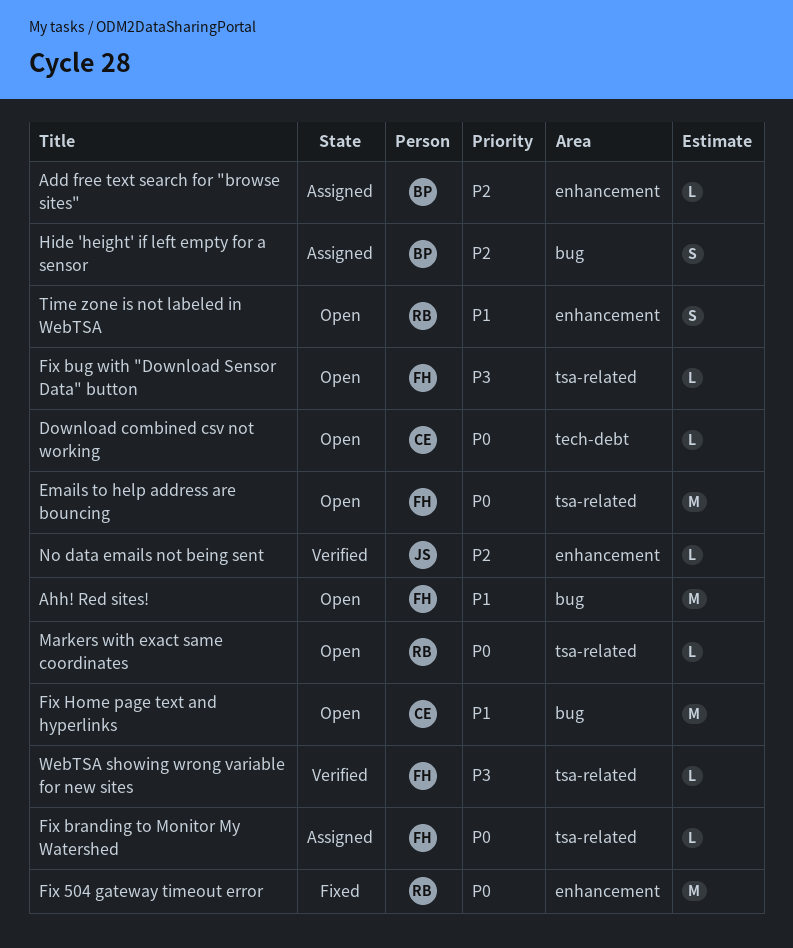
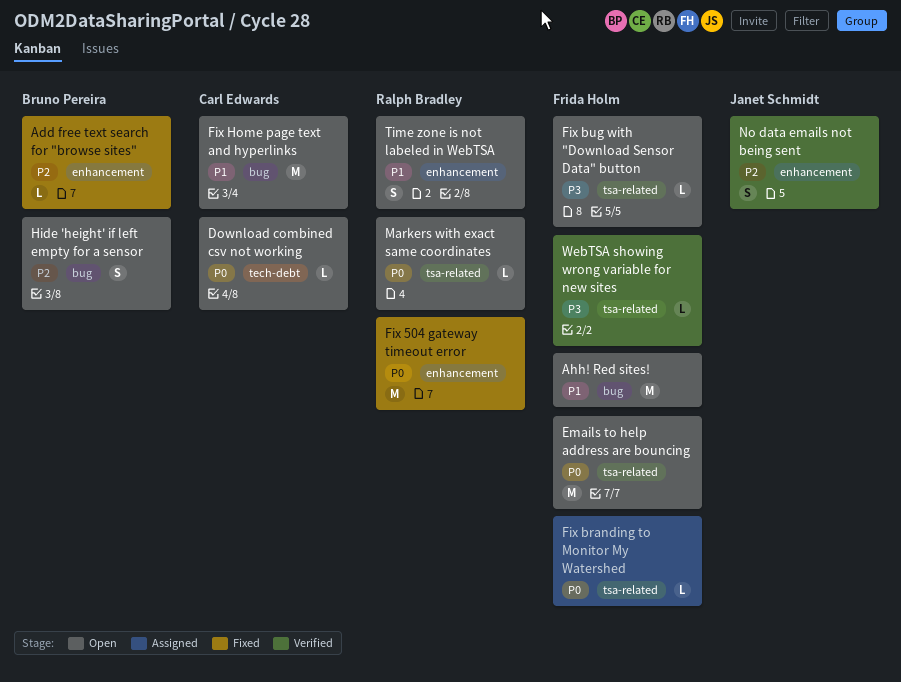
Add free text search for "browse sites", status: Assigned -> Fixed
Hide 'height' if left empty for a sensor, status: Assigned -> Open
No data emails not being sent, estimate: L -> S

